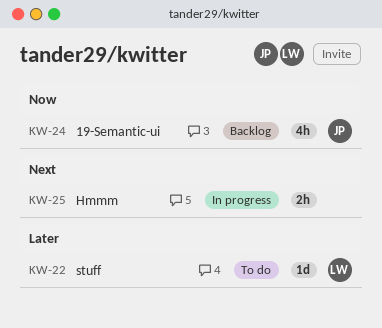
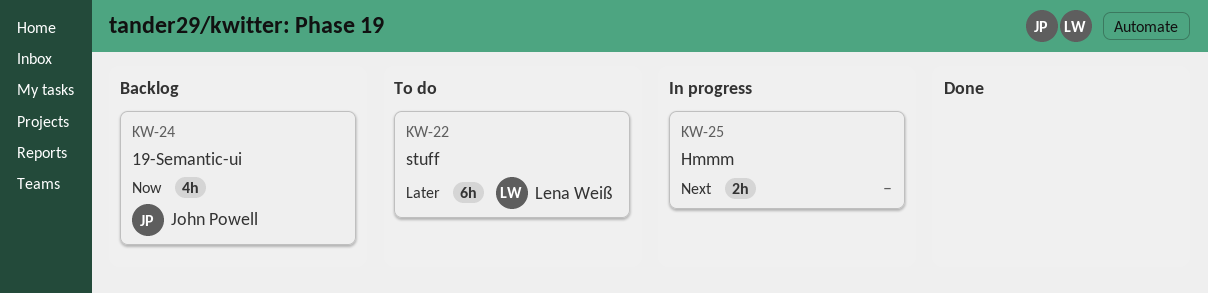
KW-22, estimate: 1d -> 6h

